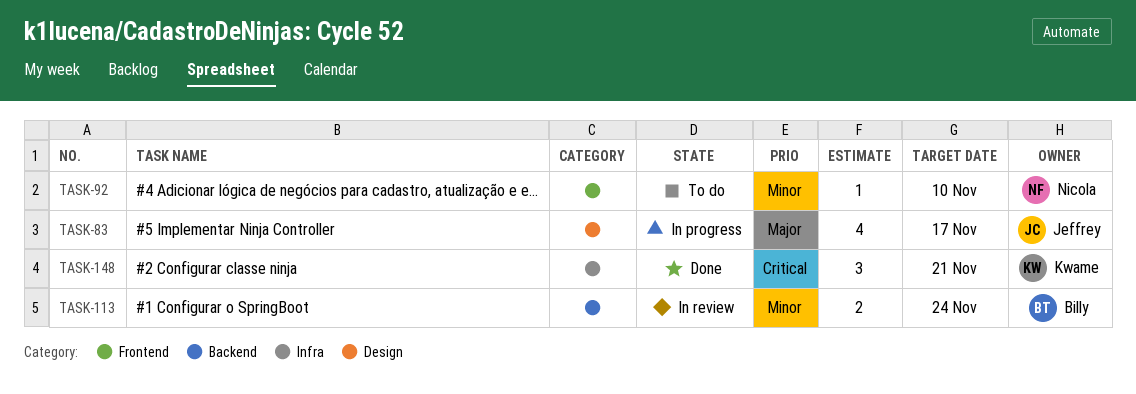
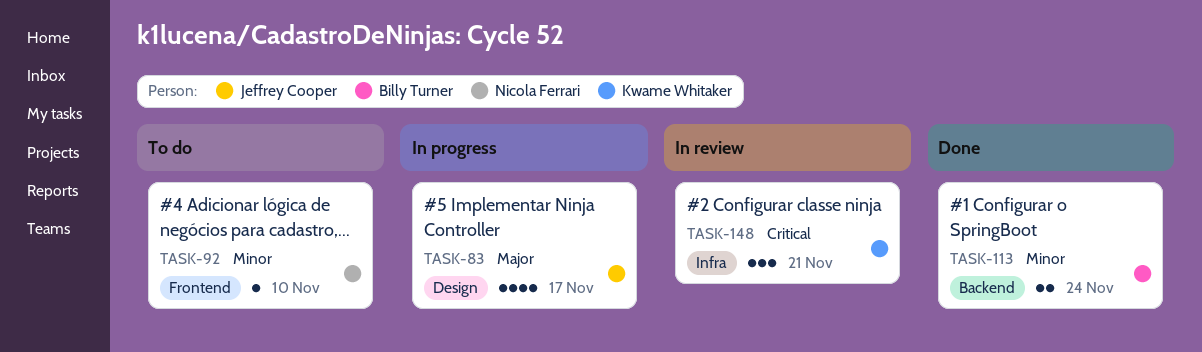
TASK-113, status: In review -> Done
TASK-148, status: Done -> In review

